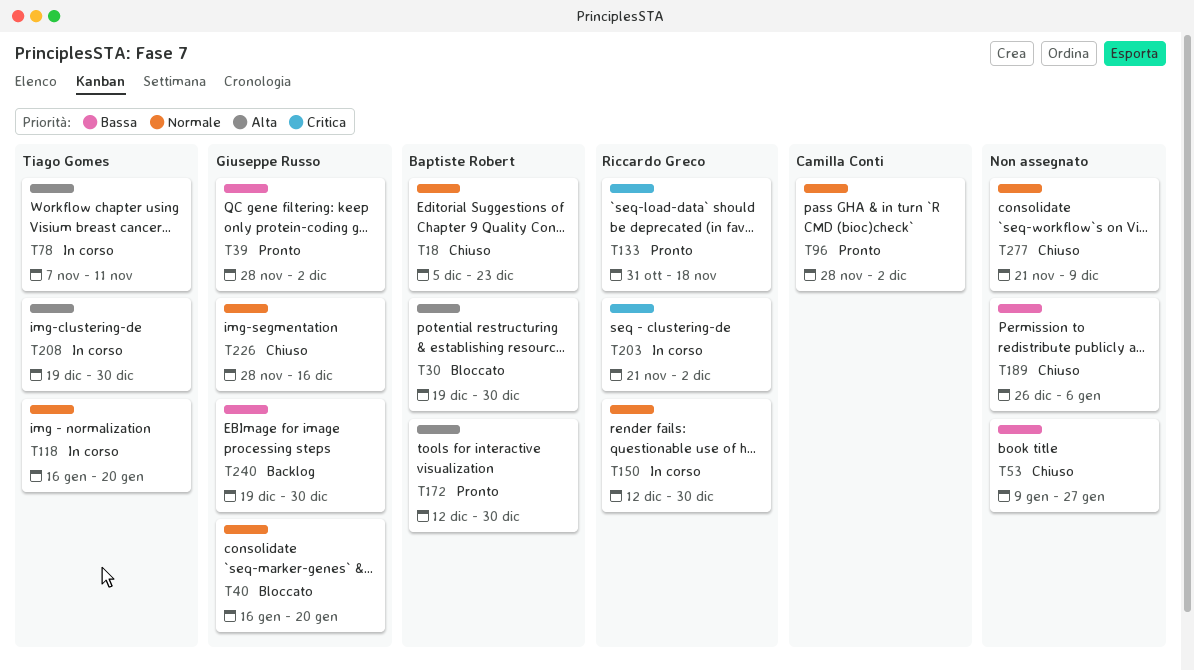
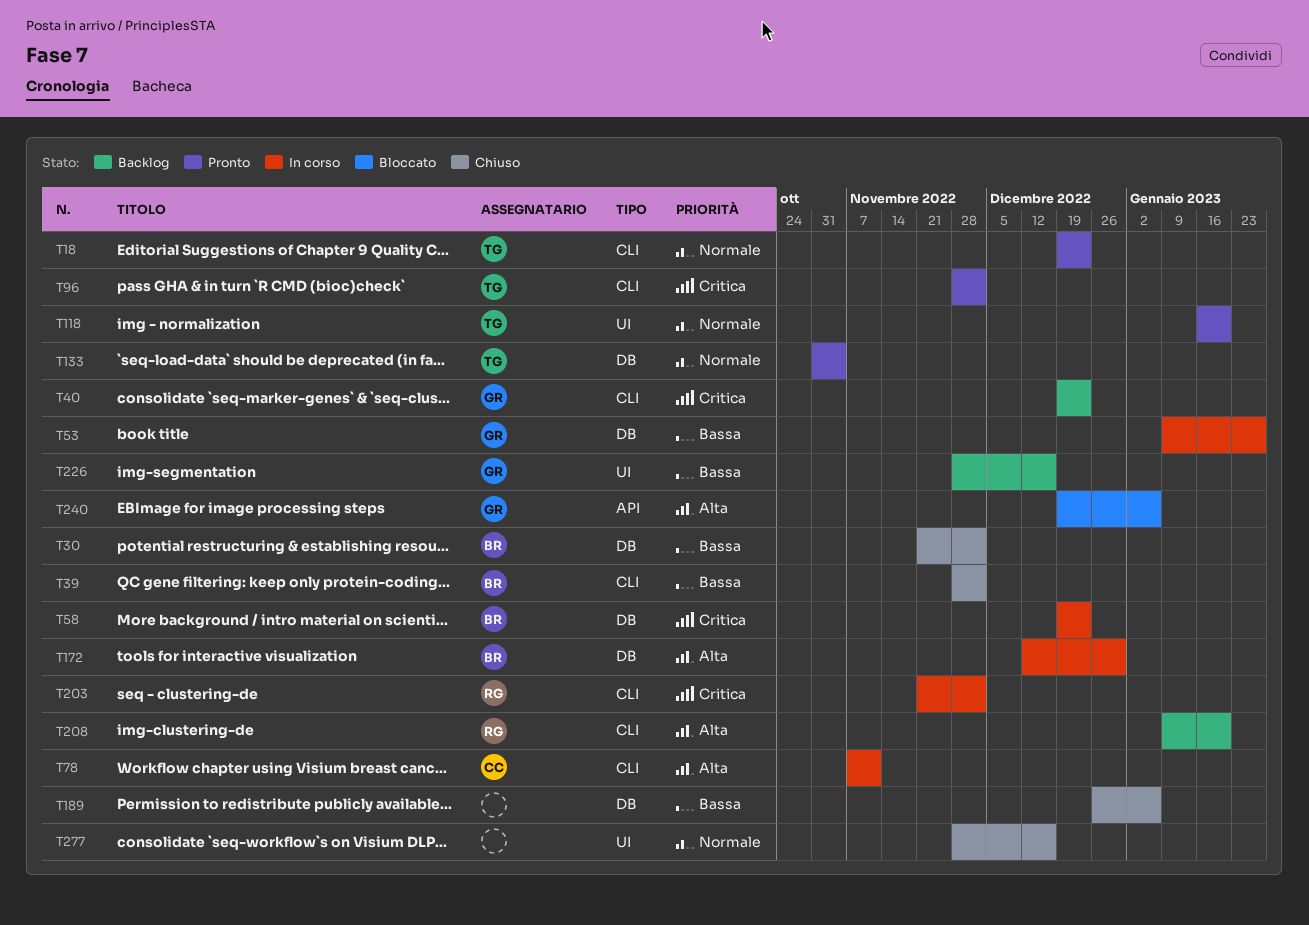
T18, status: Chiuso -> Pronto
T18, owner: Baptiste Robert -> Tiago Gomes
T18, start: Dec 5 -> Dec 19
T30, status: Bloccato -> Chiuso
T30, priority: Alta -> Bassa
T30, start: Dec 19 -> Nov 21
T30, due: Dec 30 -> Dec 2
T39, status: Pronto -> Chiuso
T39, owner: Giuseppe Russo -> Baptiste Robert
T40, status: Bloccato -> Backlog
T40, priority: Normale -> Critica
T40, start: Jan 16 -> Dec 19
T40, due: Jan 20 -> Dec 23
T53, status: Chiuso -> In corso
T53, owner: none -> Giuseppe Russo
T58: none -> present
T78, owner: Tiago Gomes -> Camilla Conti
T96, owner: Camilla Conti -> Tiago Gomes
T96, priority: Normale -> Critica
T118, status: In corso -> Pronto
T133, owner: Riccardo Greco -> Tiago Gomes
T133, priority: Critica -> Normale
T133, due: Nov 18 -> Nov 4
T150: present -> none
T172, status: Pronto -> In corso
T208, status: In corso -> Backlog
T208, owner: Tiago Gomes -> Riccardo Greco
T208, start: Dec 19 -> Jan 9
T208, due: Dec 30 -> Jan 20
T226, status: Chiuso -> Backlog
T226, priority: Normale -> Bassa
T240, status: Backlog -> Bloccato
T240, priority: Bassa -> Alta
T240, due: Dec 30 -> Jan 6
T277, start: Nov 21 -> Nov 28
T277, due: Dec 9 -> Dec 16

